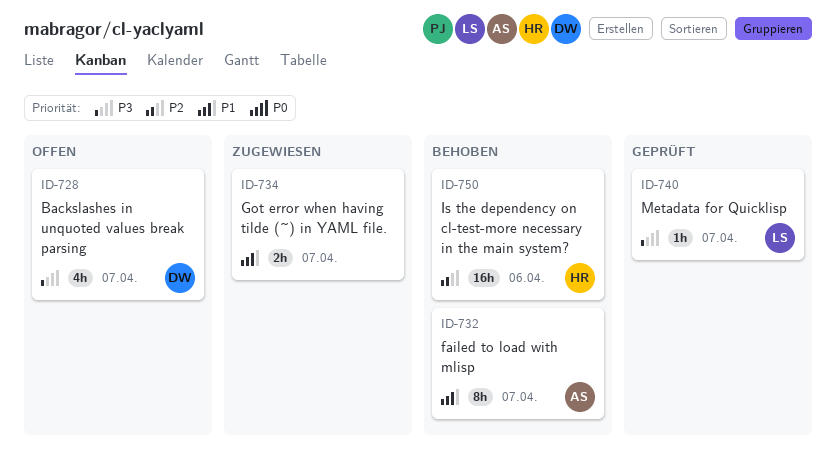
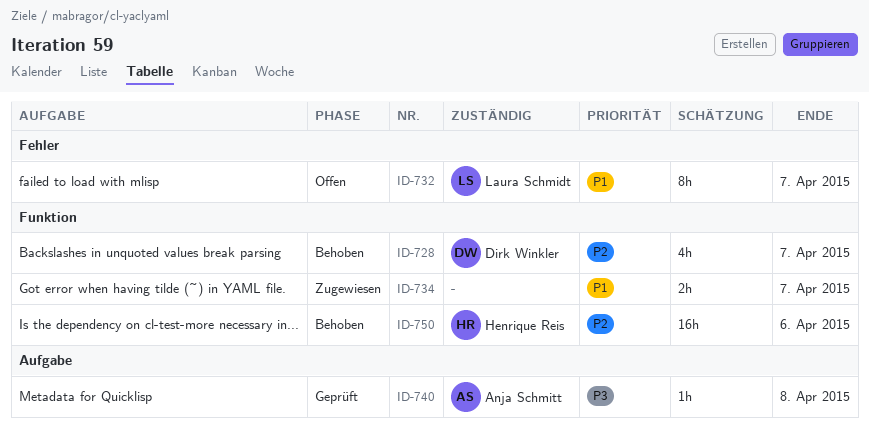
ID-728, status: Offen -> Behoben
ID-728, priority: P3 -> P2
ID-732, status: Behoben -> Offen
ID-732, owner: Anja Schmitt -> Laura Schmidt
ID-740, owner: Laura Schmidt -> Anja Schmitt
ID-740, due: Apr 7 -> Apr 8

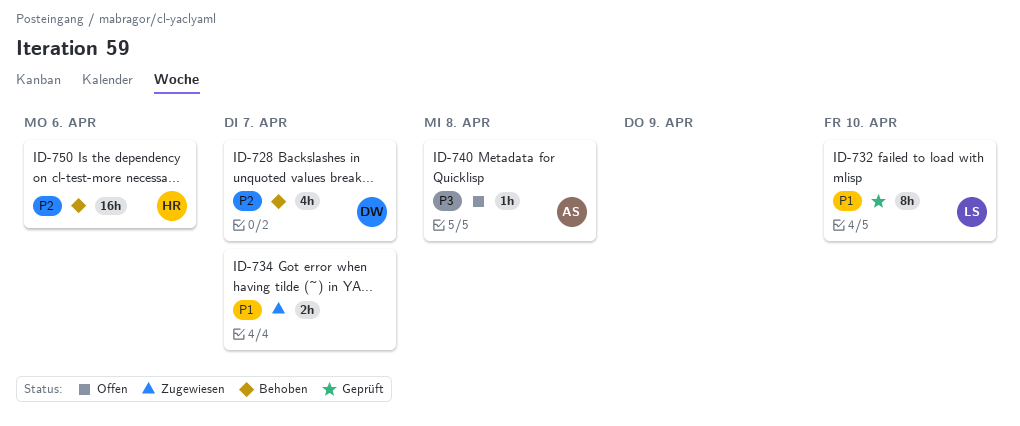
ID-732, status: Offen -> Geprüft
ID-732, due: Apr 7 -> Apr 10
ID-740, status: Geprüft -> Offen

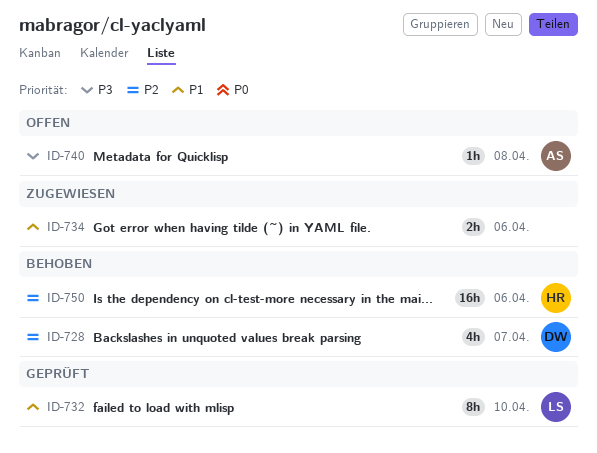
ID-734, due: Apr 7 -> Apr 6

